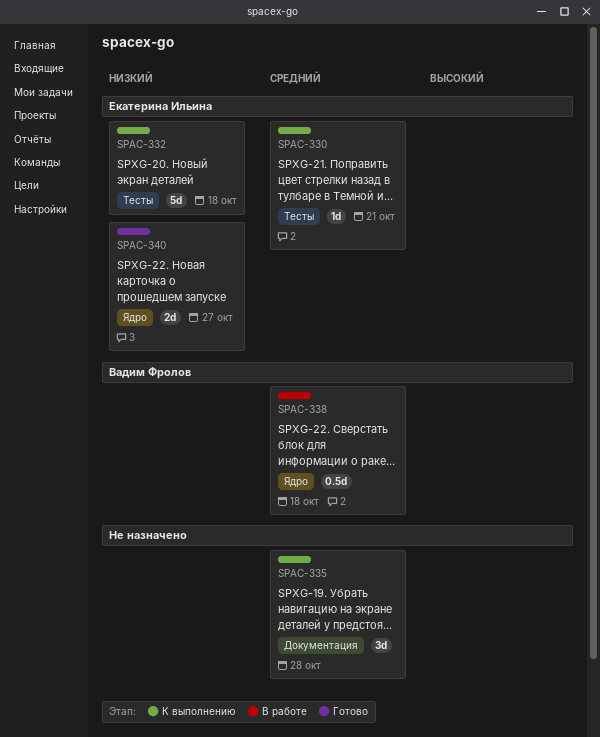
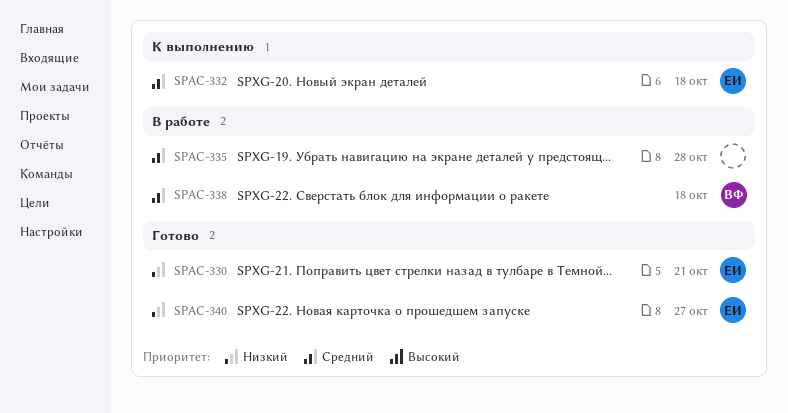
SPAC-330, status: К выполнению -> Готово
SPAC-330, priority: Средний -> Низкий
SPAC-332, priority: Низкий -> Средний
SPAC-335, status: К выполнению -> В работе

